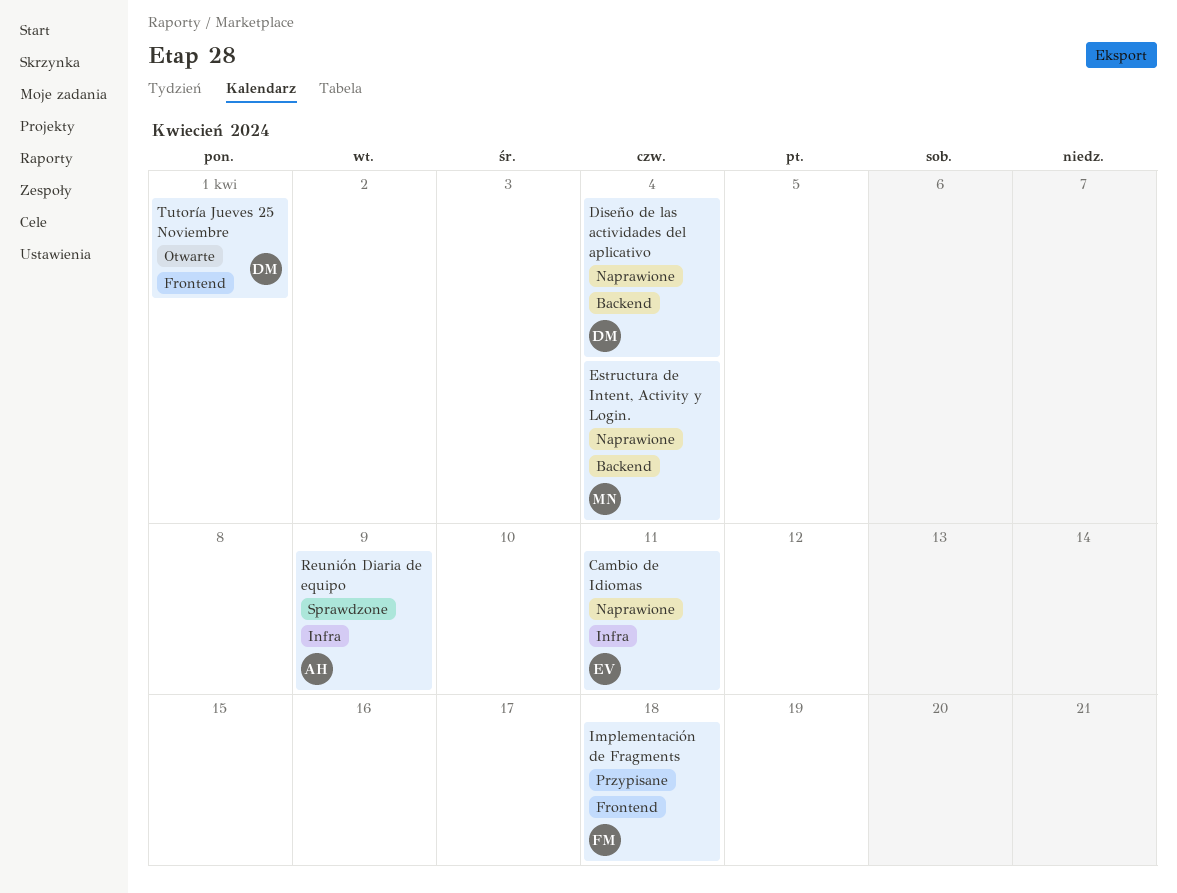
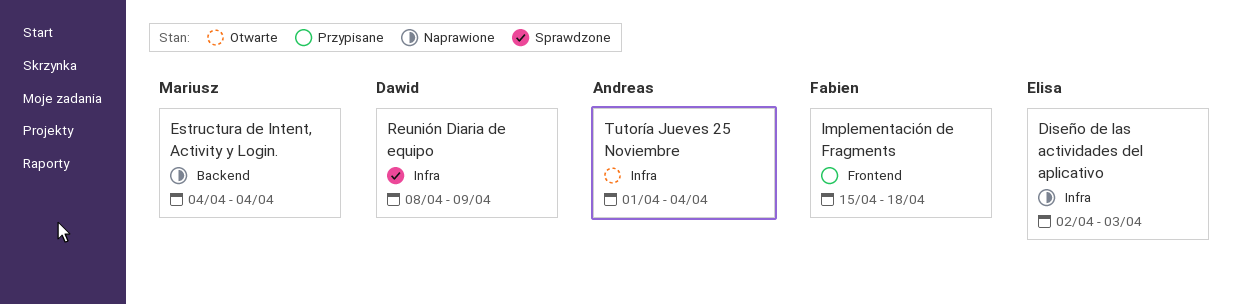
Cambio de Idiomas: present -> none
Diseño de las actividades del aplicativo, owner: Dawid -> Elisa
Diseño de las actividades del aplicativo, label: Backend -> Infra
Diseño de las actividades del aplicativo, due: Apr 4 -> Apr 3
Reunión Diaria de equipo, owner: Andreas -> Dawid
Tutoría Jueves 25 Noviembre, owner: Dawid -> Andreas
Tutoría Jueves 25 Noviembre, label: Frontend -> Infra
Tutoría Jueves 25 Noviembre, due: Apr 1 -> Apr 4

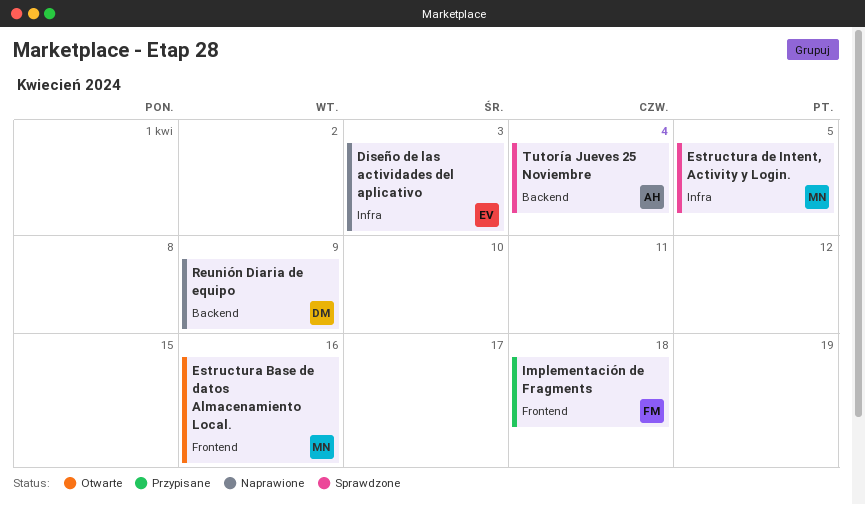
Estructura Base de datos Almacenamiento Local.: none -> present
Estructura de Intent, Activity y Login., status: Naprawione -> Sprawdzone
Estructura de Intent, Activity y Login., label: Backend -> Infra
Estructura de Intent, Activity y Login., due: Apr 4 -> Apr 5
Reunión Diaria de equipo, status: Sprawdzone -> Naprawione
Reunión Diaria de equipo, label: Infra -> Backend
Tutoría Jueves 25 Noviembre, status: Otwarte -> Sprawdzone
Tutoría Jueves 25 Noviembre, label: Infra -> Backend

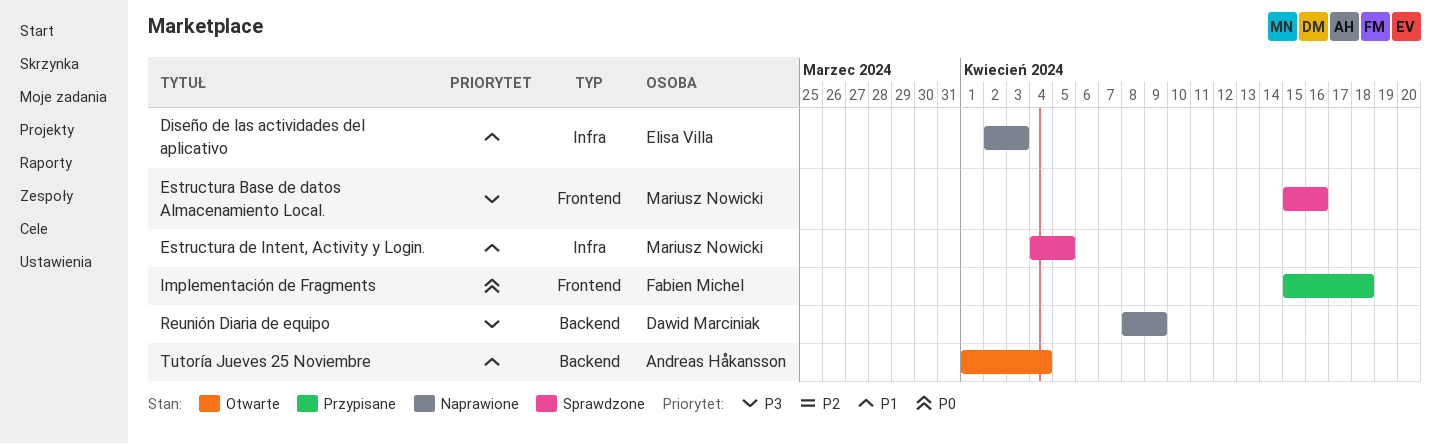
Estructura Base de datos Almacenamiento Local., status: Otwarte -> Sprawdzone
Tutoría Jueves 25 Noviembre, status: Sprawdzone -> Otwarte

